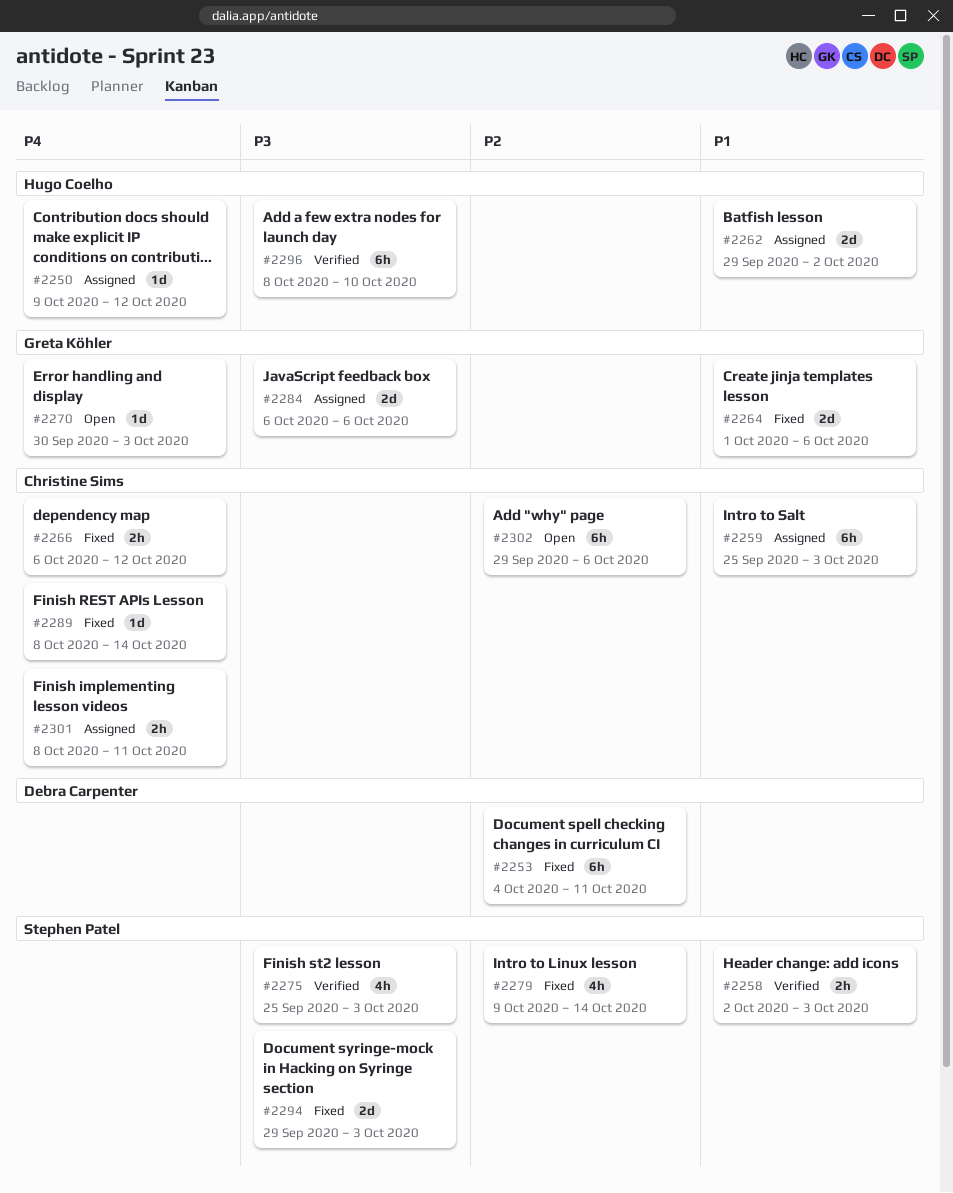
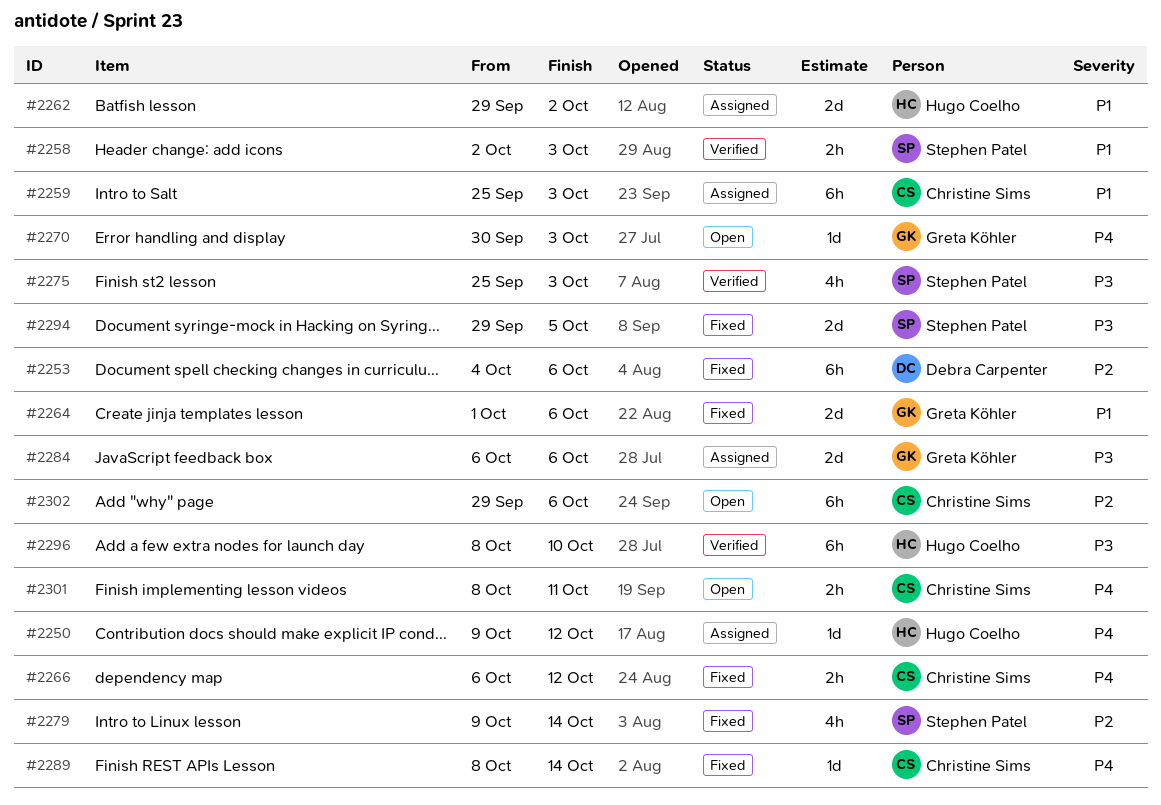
#2253, due: Oct 11 -> Oct 6
#2294, due: Oct 3 -> Oct 5
#2301, status: Assigned -> Open

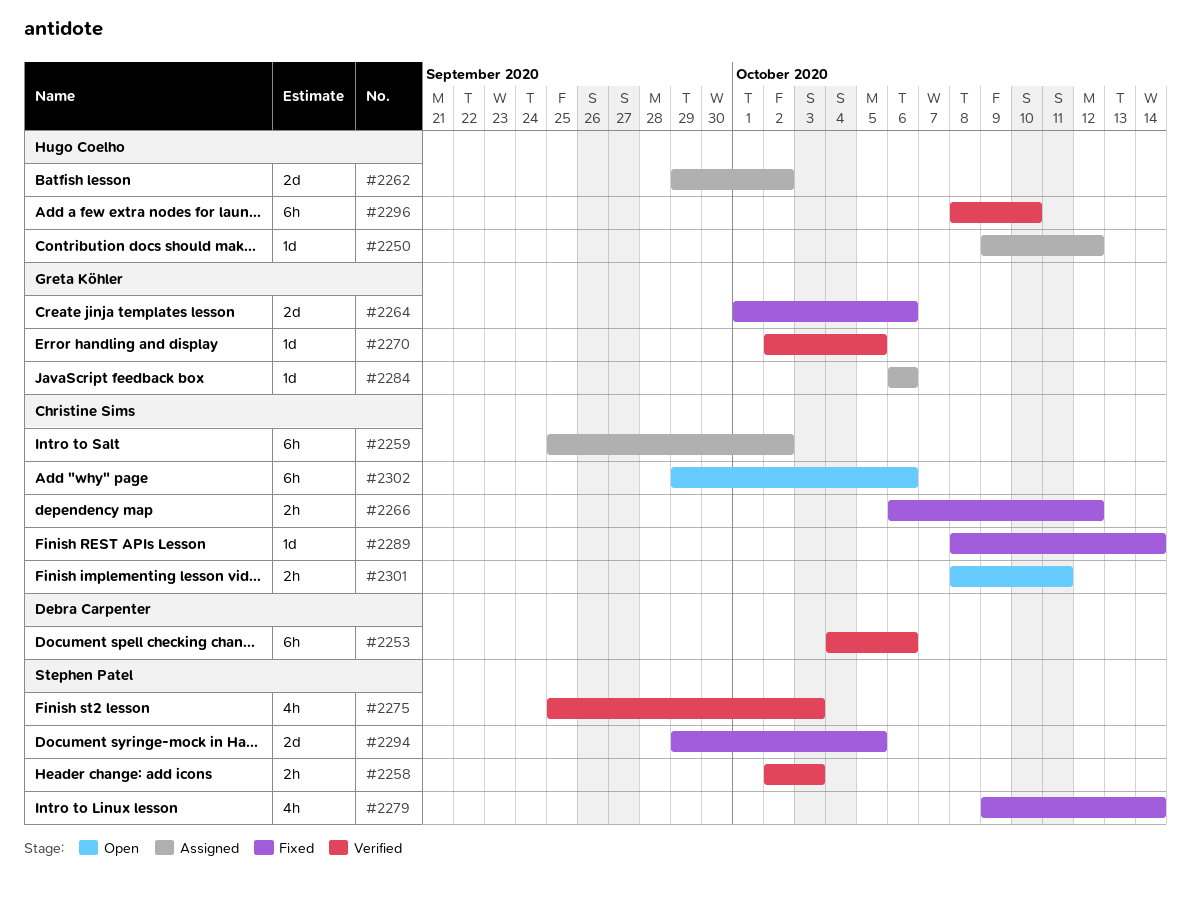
#2253, status: Fixed -> Verified
#2259, due: Oct 3 -> Oct 2
#2270, status: Open -> Verified
#2270, start: Sep 30 -> Oct 2
#2270, due: Oct 3 -> Oct 5
#2284, estimate: 2d -> 1d

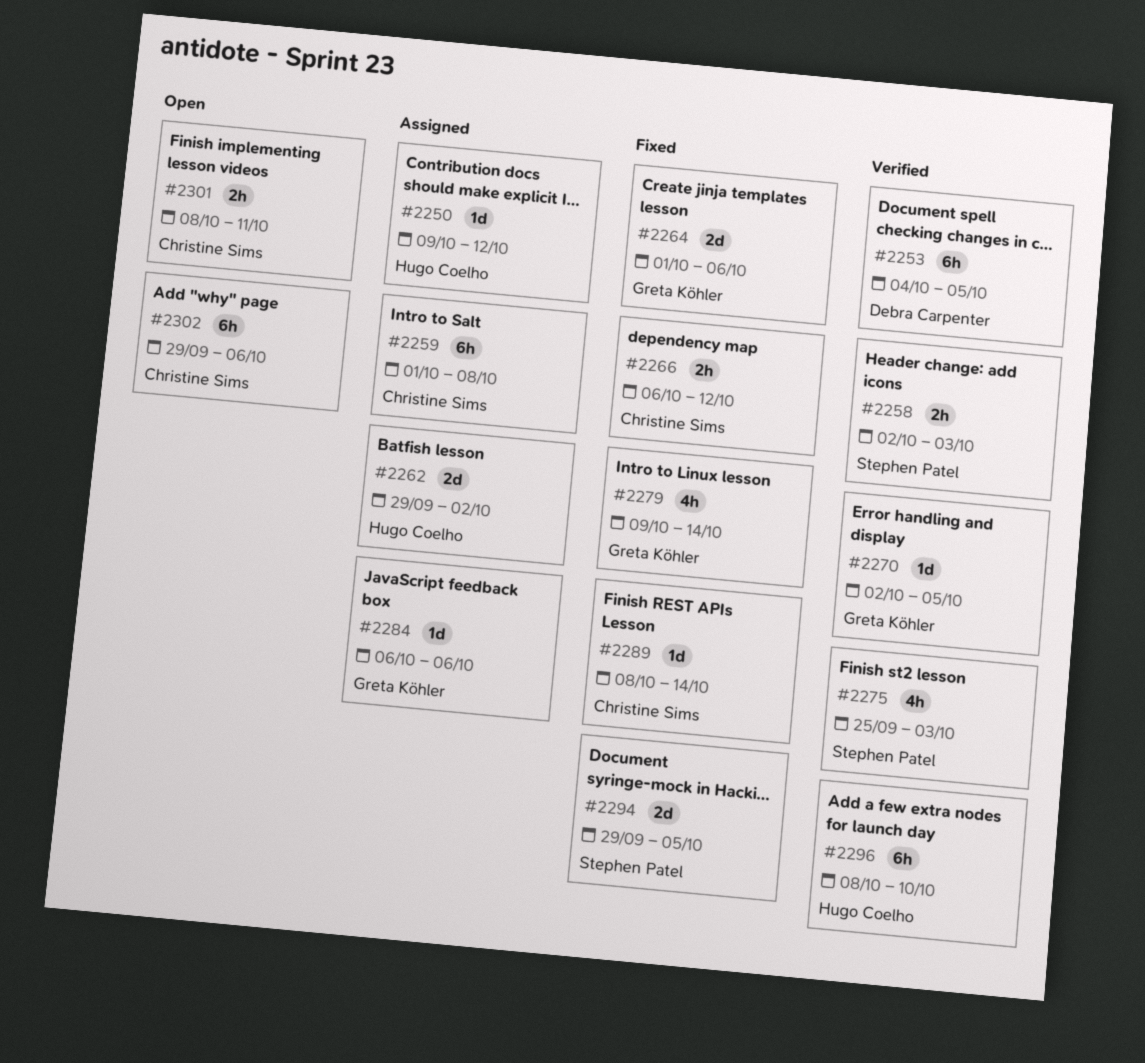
#2253, due: Oct 6 -> Oct 5
#2259, start: Sep 25 -> Oct 1
#2259, due: Oct 2 -> Oct 8
#2279, owner: Stephen Patel -> Greta Köhler

